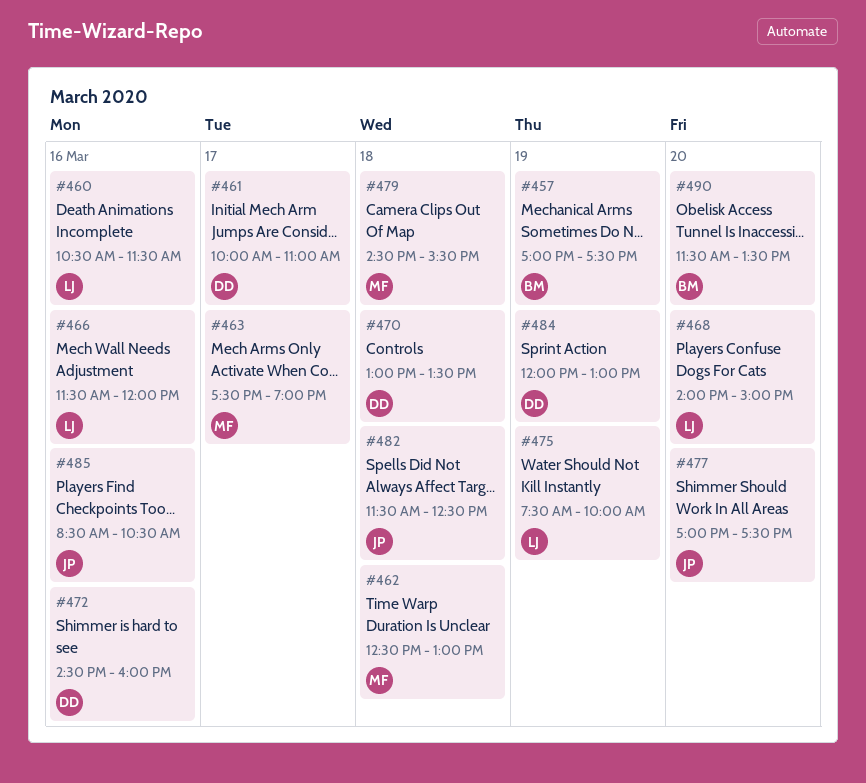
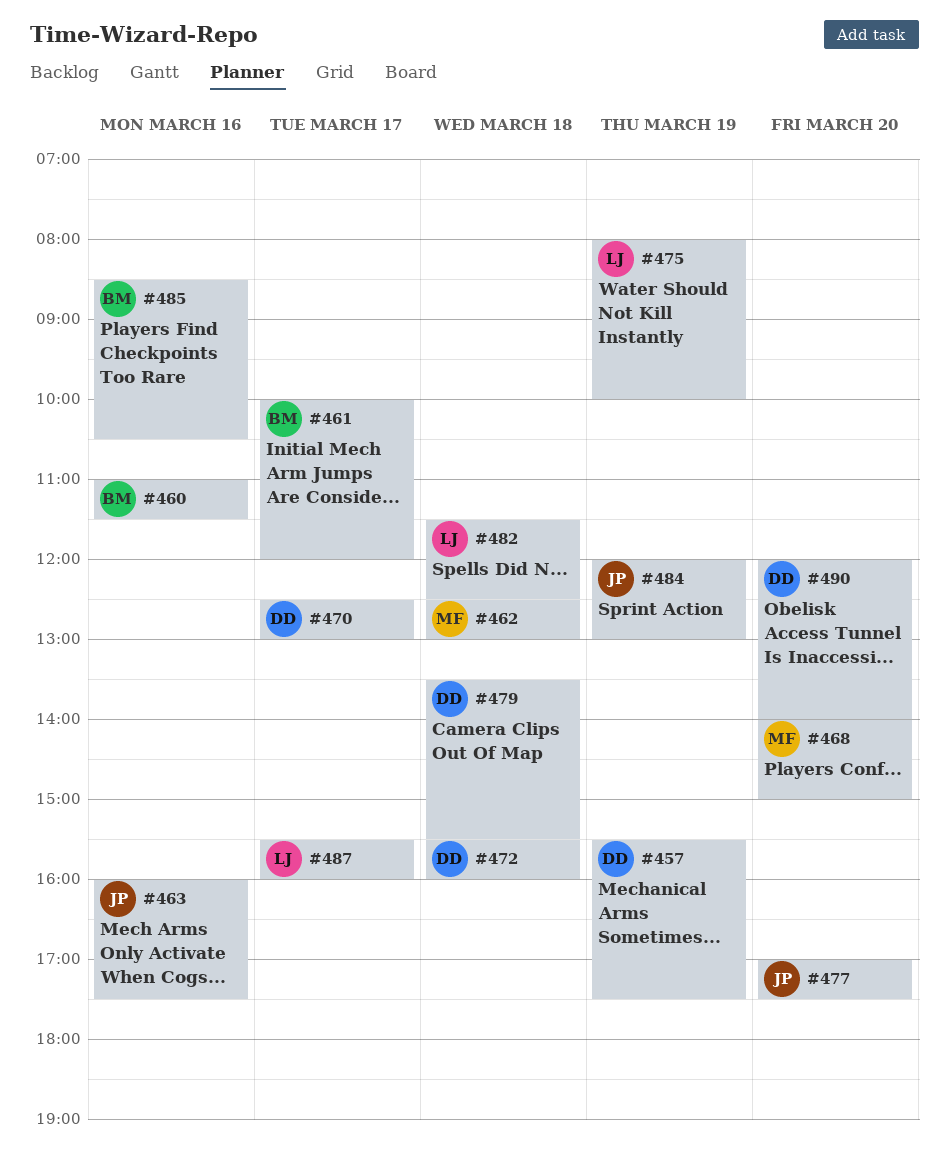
#457, owner: BM -> DD
#457, begins: 17:00 -> 15:30
#460, owner: LJ -> BM
#460, begins: 10:30 -> 11:00
#461, owner: DD -> BM
#461, ends: 11:00 -> 12:00
#463, owner: MF -> JP
#463, day: Mar 17 -> Mar 16
#463, begins: 17:30 -> 16:00
#463, ends: 19:00 -> 17:30
#466: present -> none
#468, owner: LJ -> MF
#470, day: Mar 18 -> Mar 17
#470, begins: 13:00 -> 12:30
#470, ends: 13:30 -> 13:00
#472, day: Mar 16 -> Mar 18
#472, begins: 14:30 -> 15:30
#475, begins: 07:30 -> 08:00
#479, owner: MF -> DD
#479, begins: 14:30 -> 13:30
#482, owner: JP -> LJ
#484, owner: DD -> JP
#485, owner: JP -> BM
#487: none -> present
#490, owner: BM -> DD
#490, begins: 11:30 -> 12:00
#490, ends: 13:30 -> 14:00

